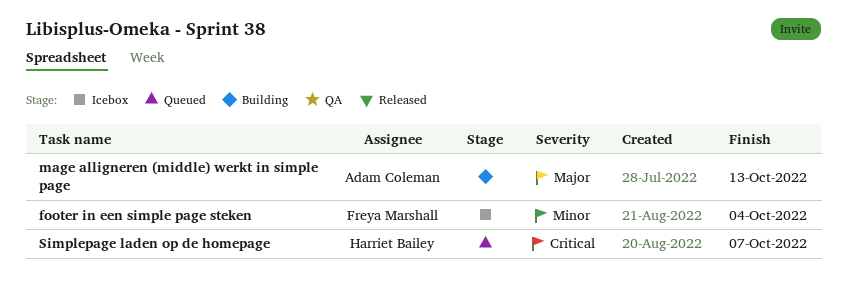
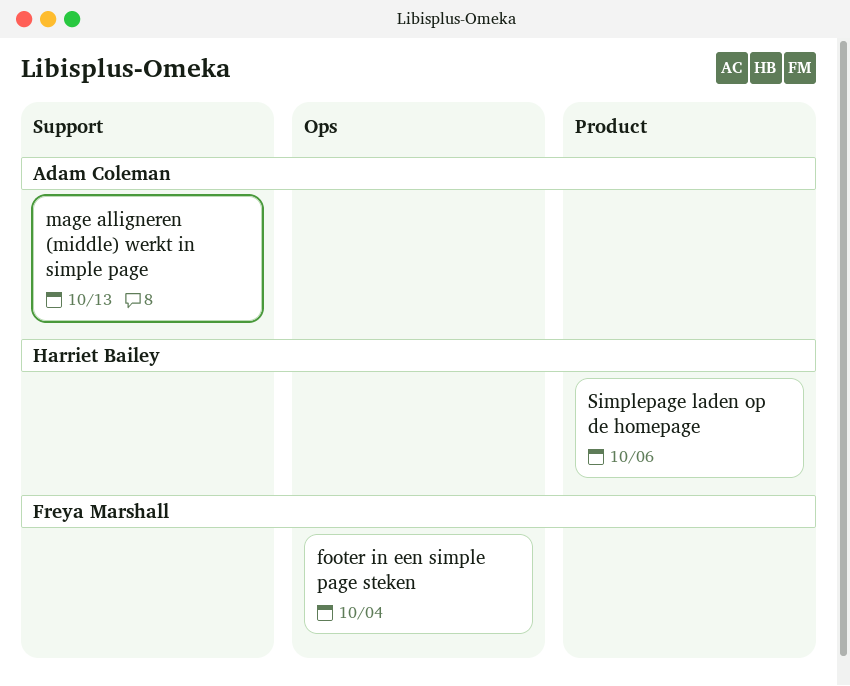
Simplepage laden op de homepage, due: Oct 7 -> Oct 6

